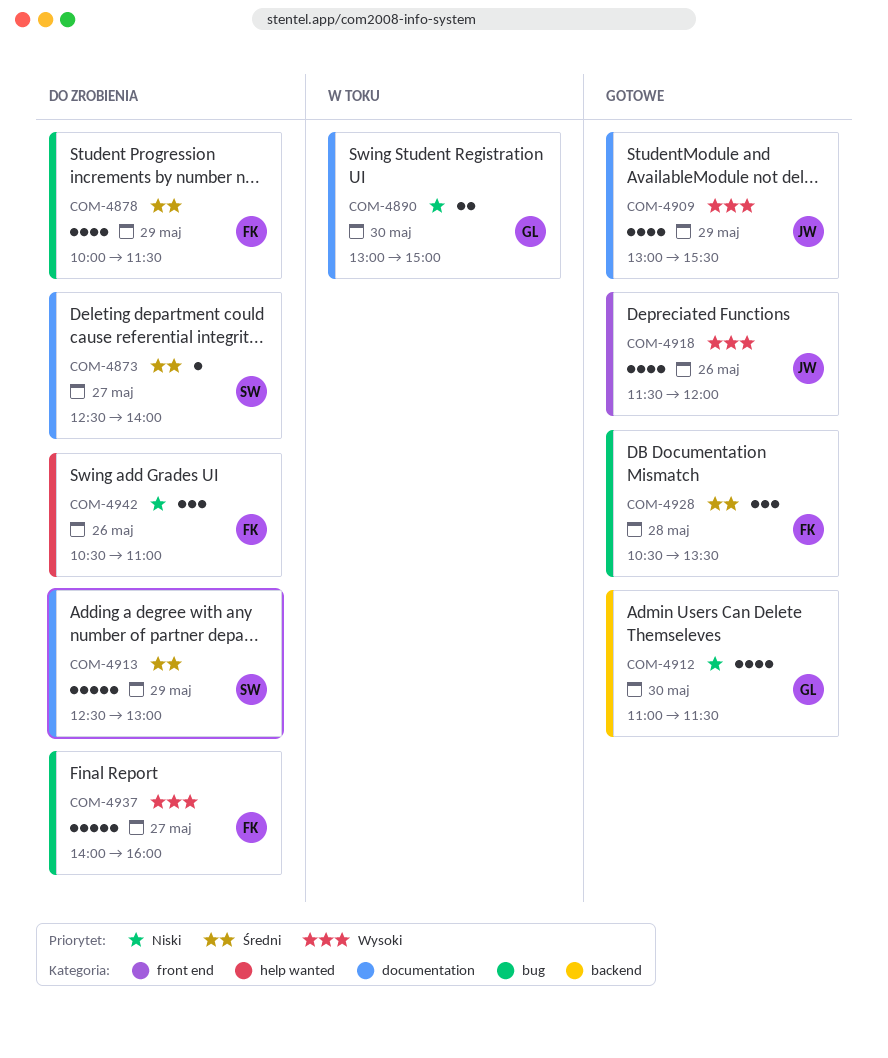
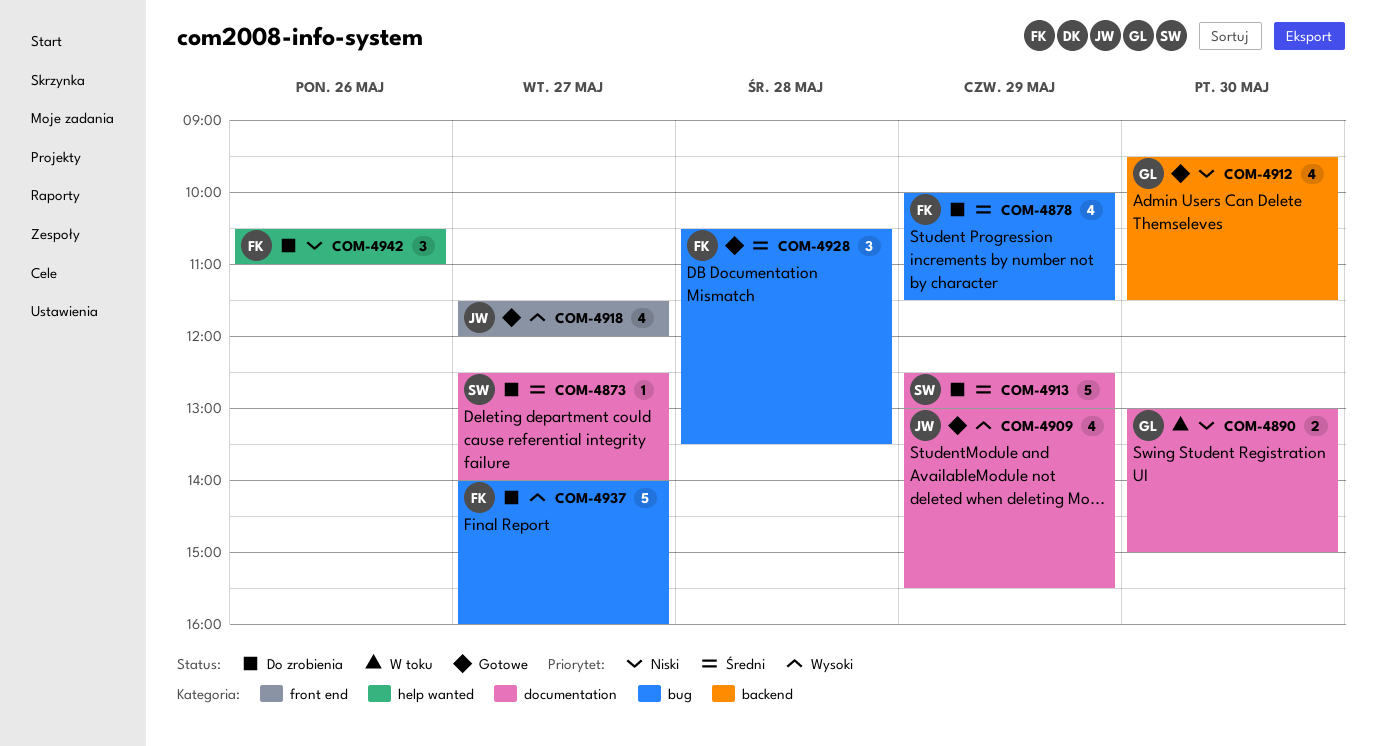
COM-4912, begins: 11:00 -> 09:30
COM-4918, day: May 26 -> May 27

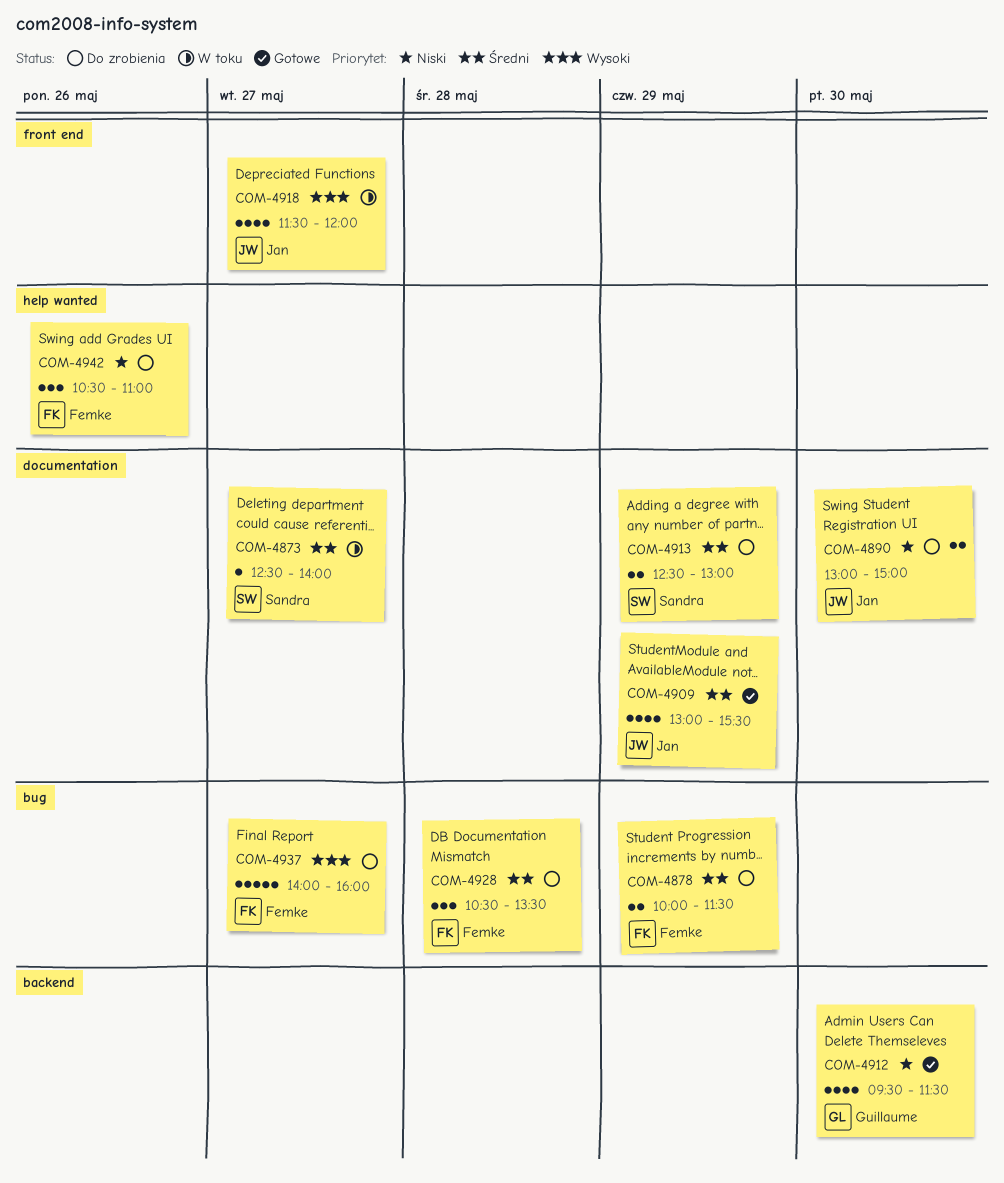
COM-4873, status: Do zrobienia -> W toku
COM-4878, estimate: 4 -> 2
COM-4890, status: W toku -> Do zrobienia
COM-4890, owner: Guillaume -> Jan
COM-4909, priority: Wysoki -> Średni
COM-4913, estimate: 5 -> 2
COM-4918, status: Gotowe -> W toku
COM-4928, status: Gotowe -> Do zrobienia

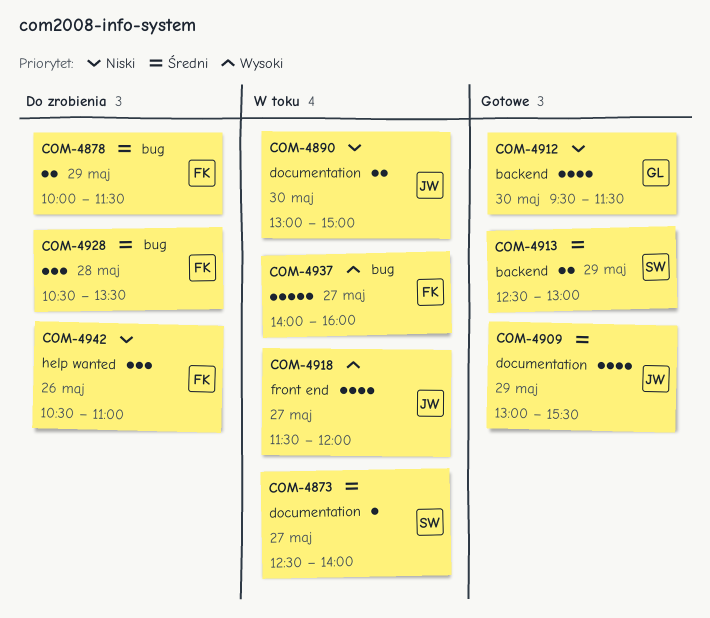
COM-4890, status: Do zrobienia -> W toku
COM-4913, status: Do zrobienia -> Gotowe
COM-4913, label: documentation -> backend
COM-4937, status: Do zrobienia -> W toku

